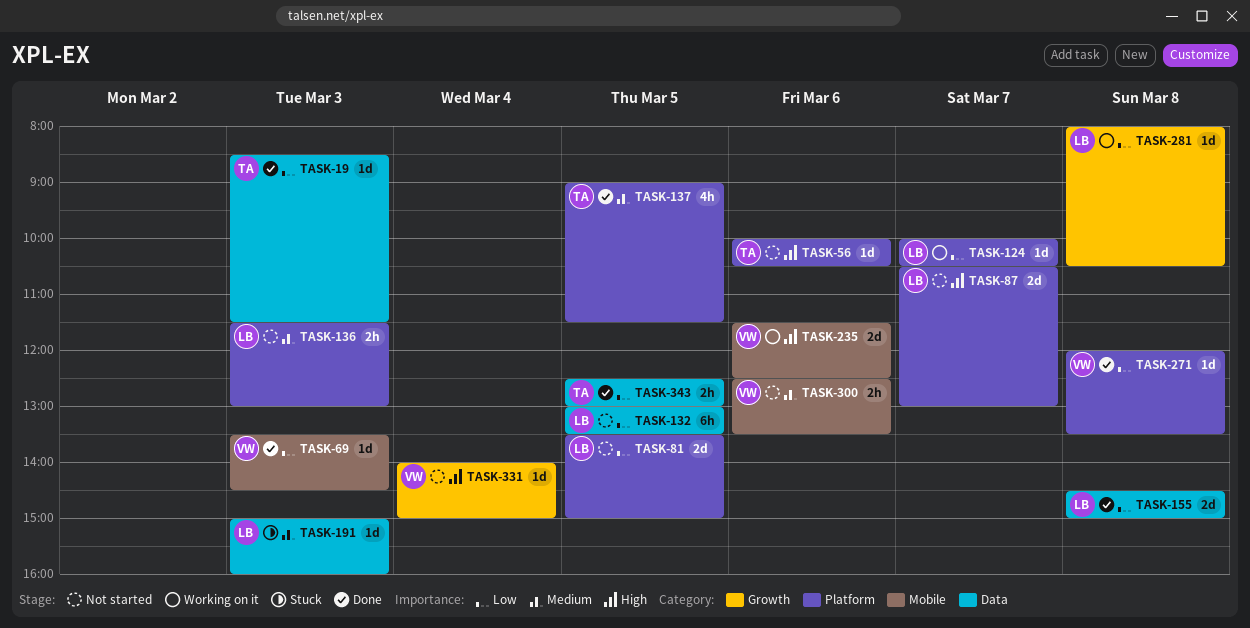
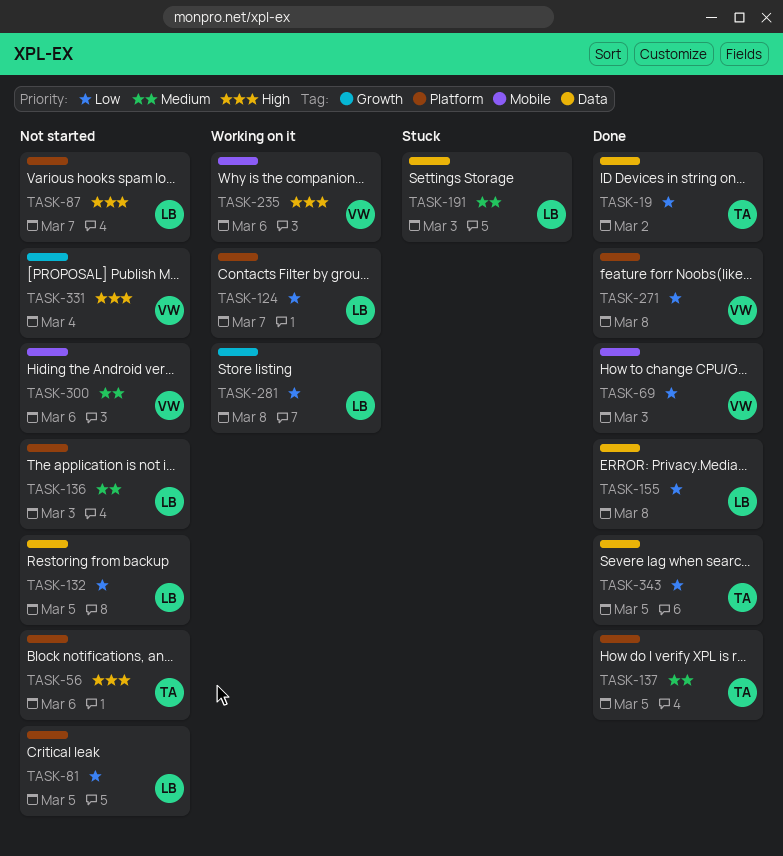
TASK-19, day: Mar 3 -> Mar 2

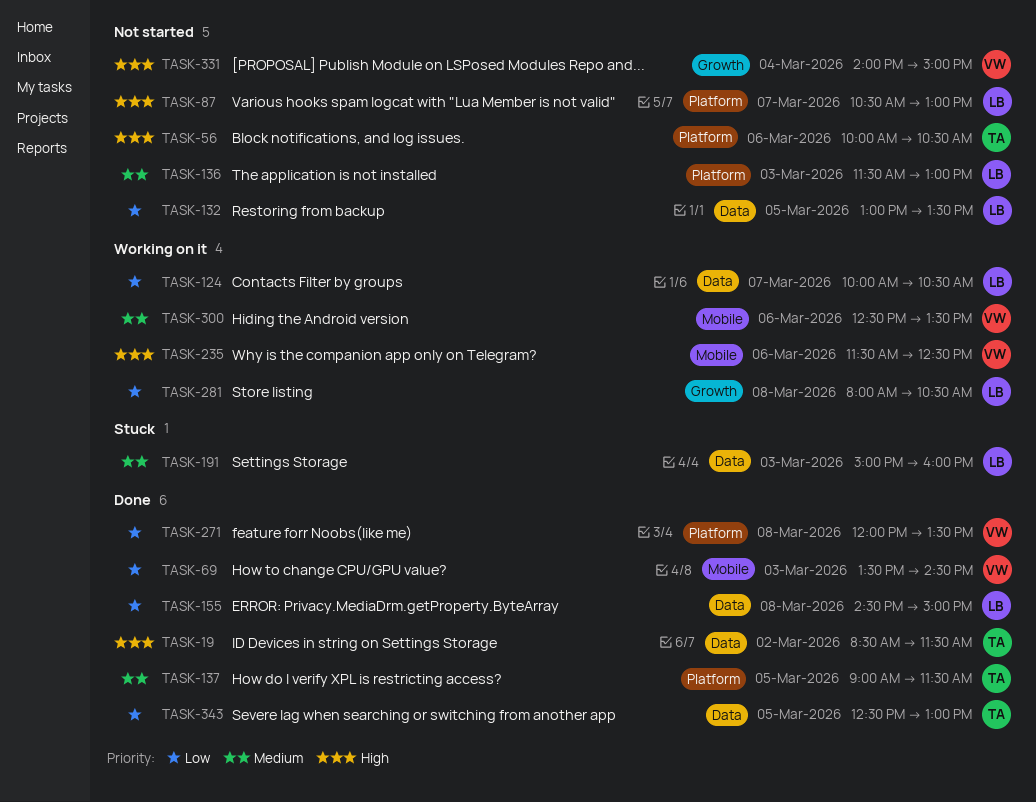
TASK-19, priority: Low -> High
TASK-81: present -> none
TASK-124, label: Platform -> Data
TASK-300, status: Not started -> Working on it

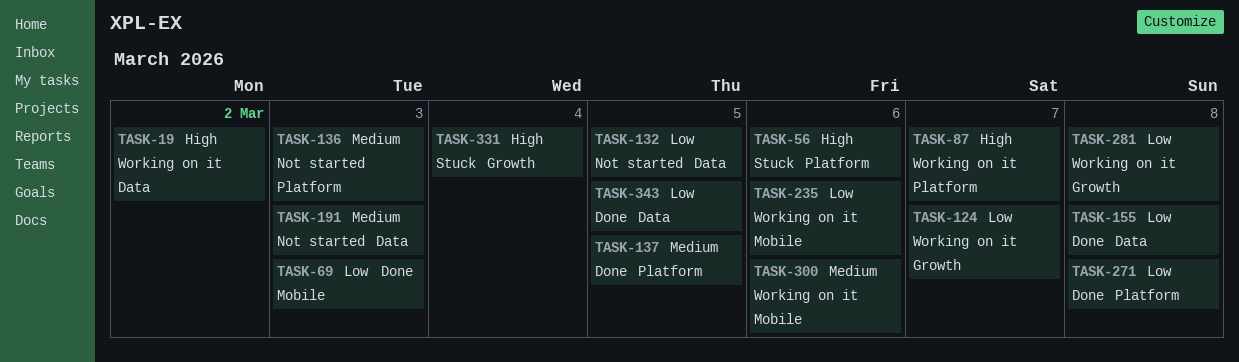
TASK-19, status: Done -> Working on it
TASK-56, status: Not started -> Stuck
TASK-87, status: Not started -> Working on it
TASK-124, label: Data -> Growth
TASK-191, status: Stuck -> Not started
TASK-235, priority: High -> Low
TASK-331, status: Not started -> Stuck

